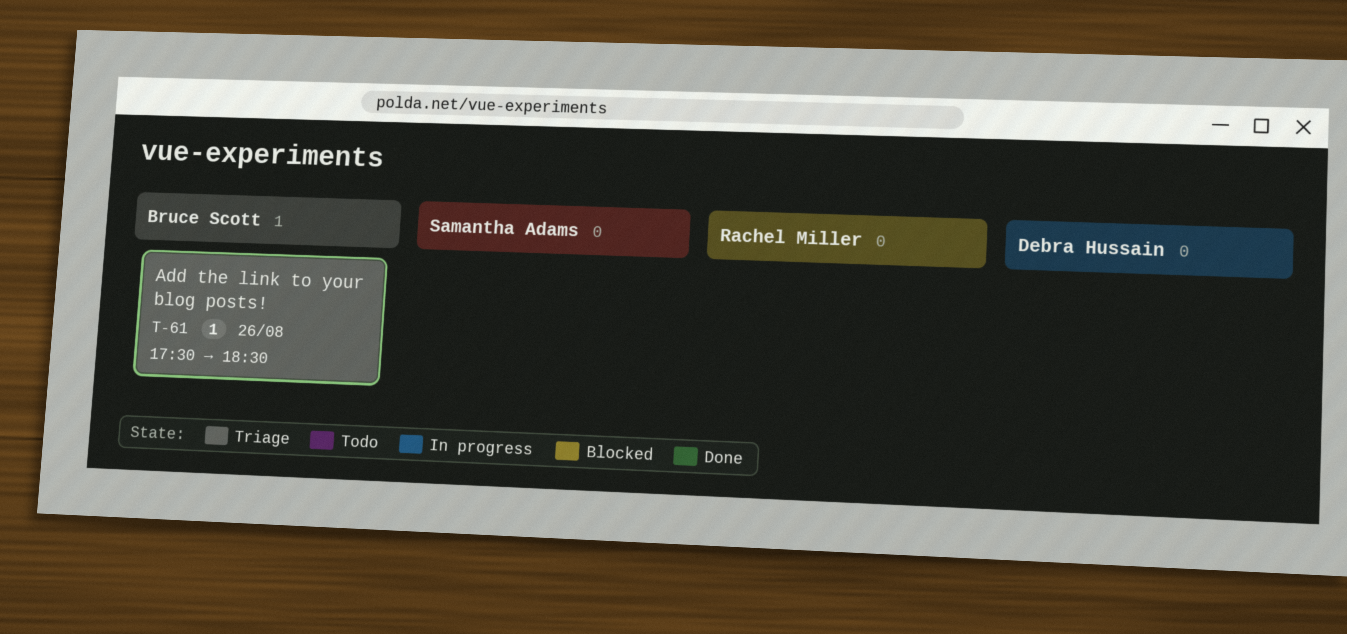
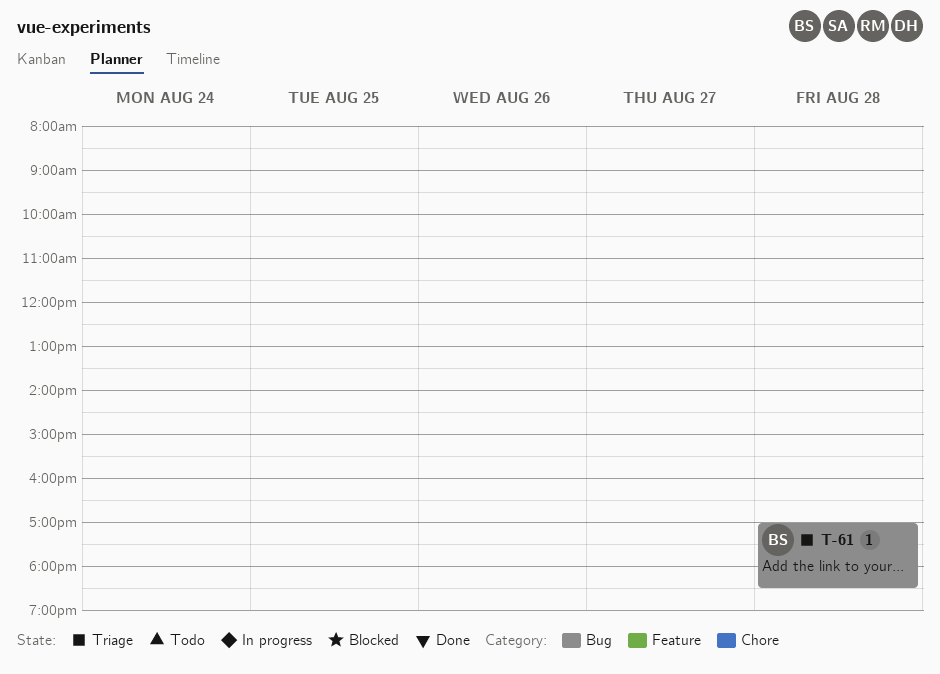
T-61, day: Aug 26 -> Aug 28
T-61, begins: 17:30 -> 17:00

